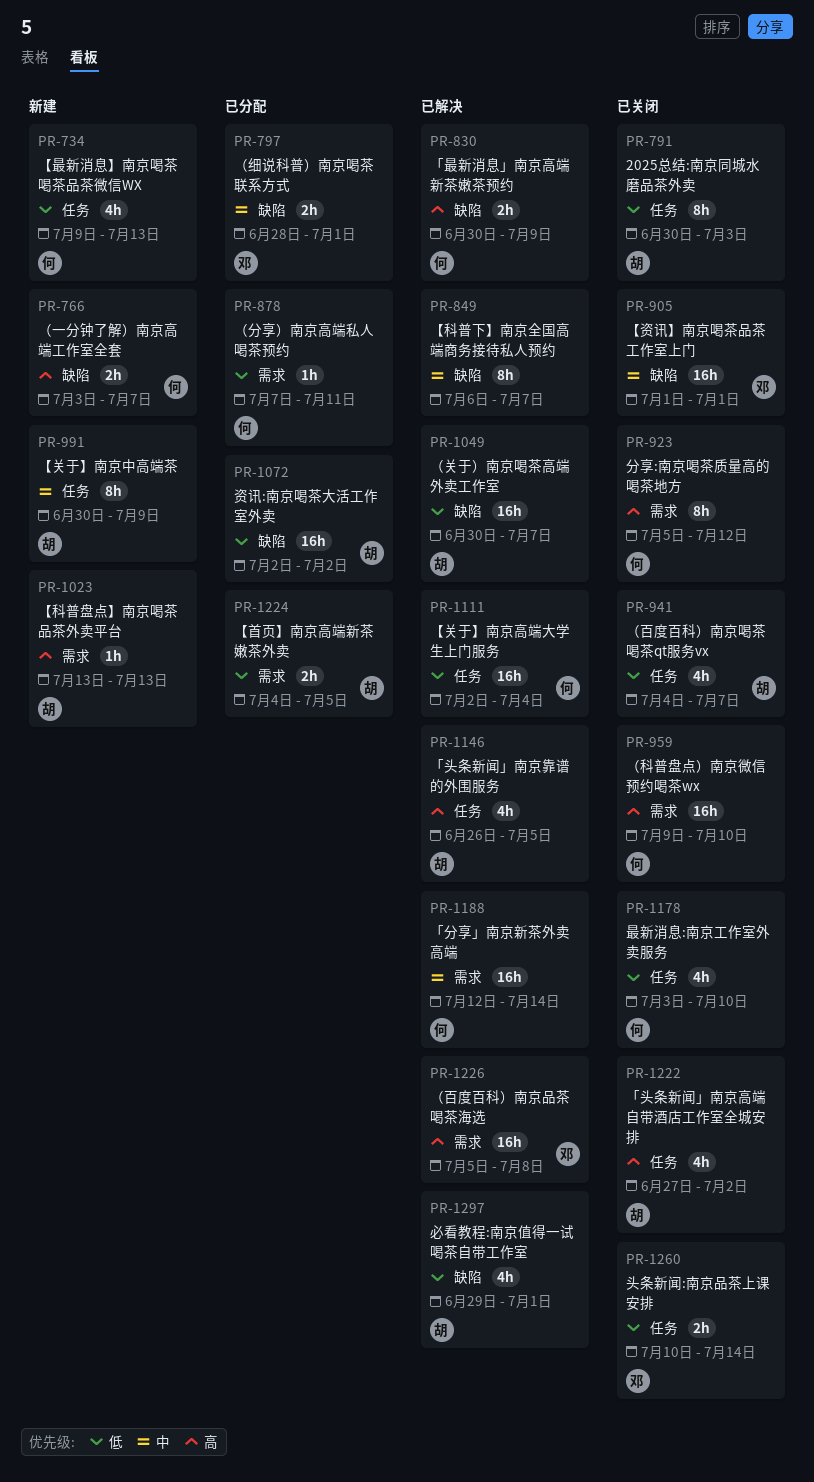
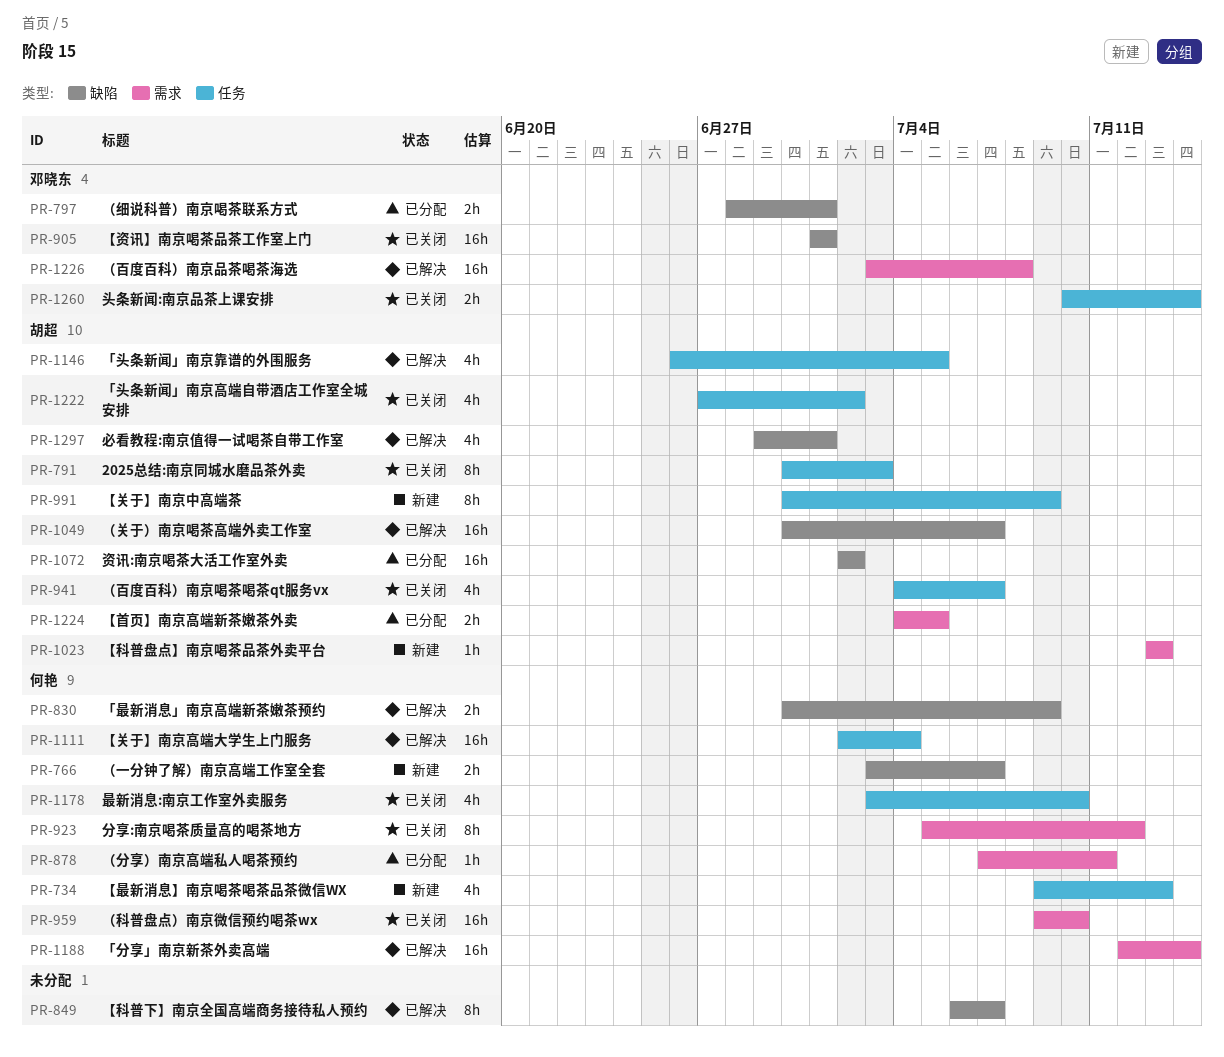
PR-1226, start: Jul 5 -> Jul 3

